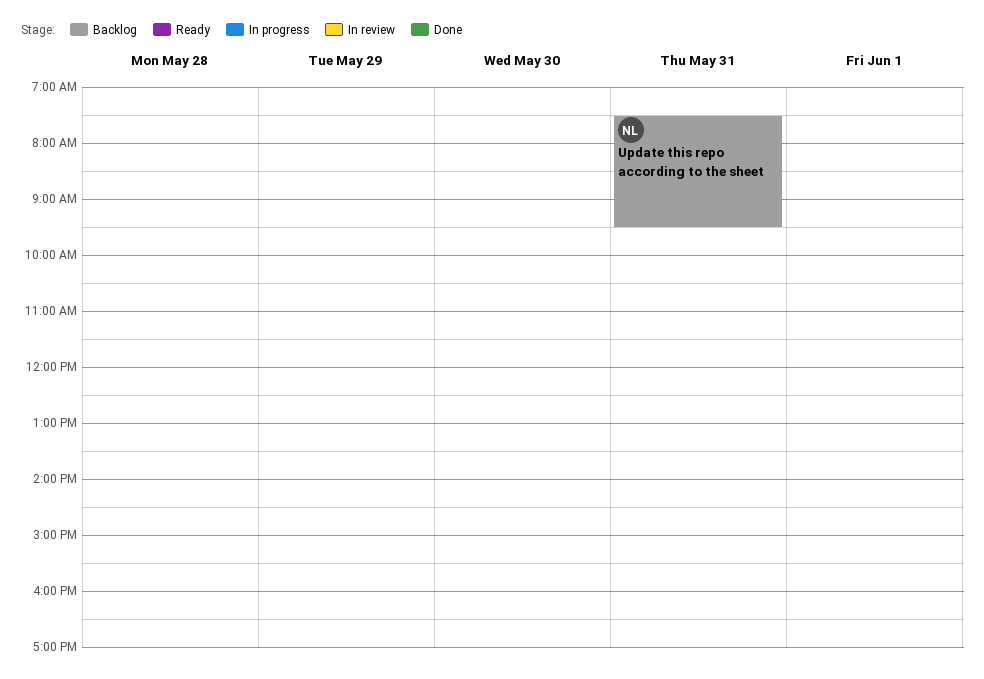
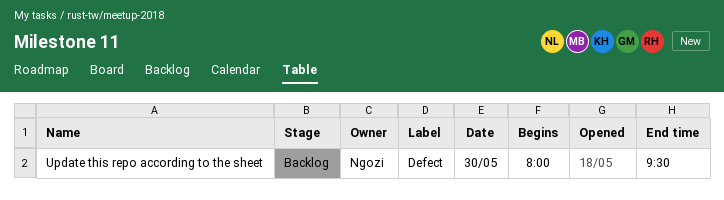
Update this repo according to the sheet, day: May 31 -> May 30
Update this repo according to the sheet, begins: 07:30 -> 08:00

